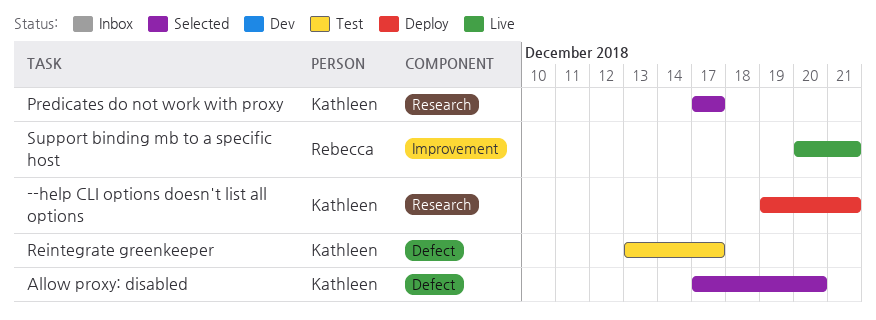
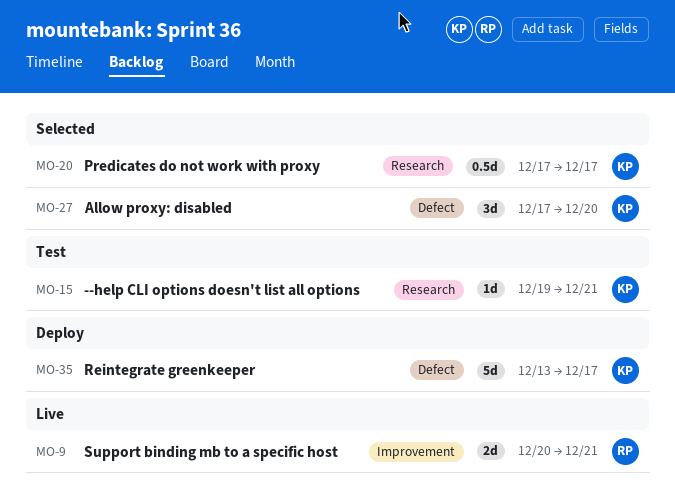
--help CLI options doesn't list all options, status: Deploy -> Test
Reintegrate greenkeeper, status: Test -> Deploy

